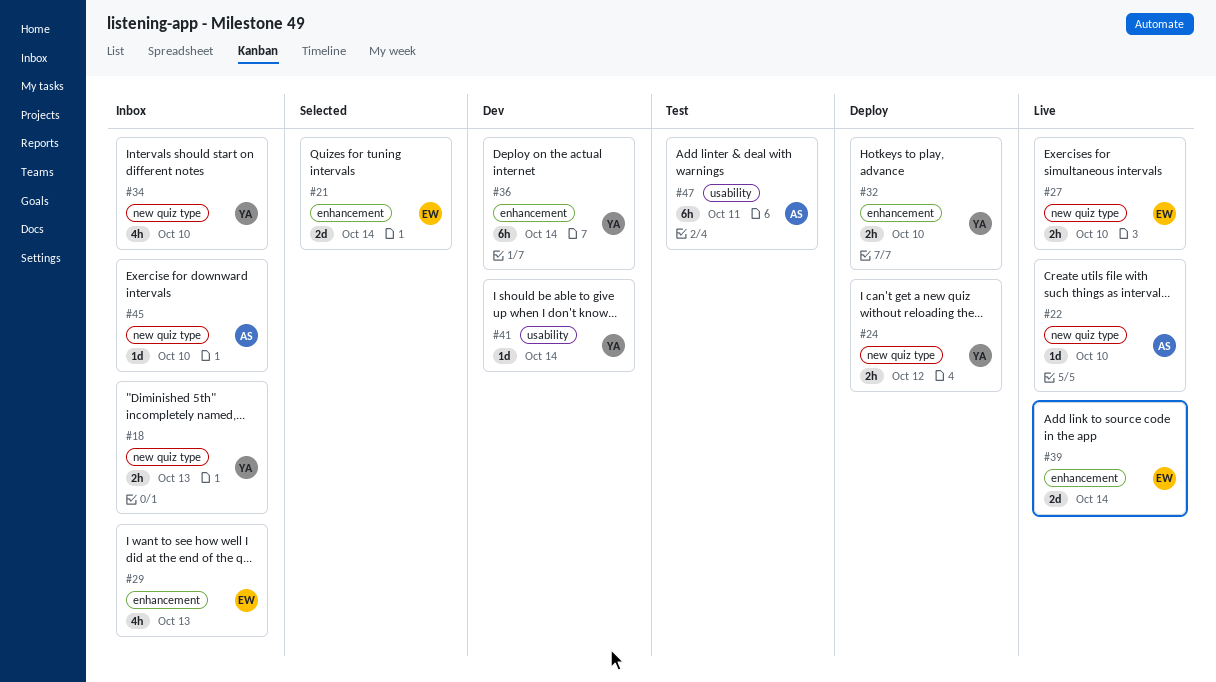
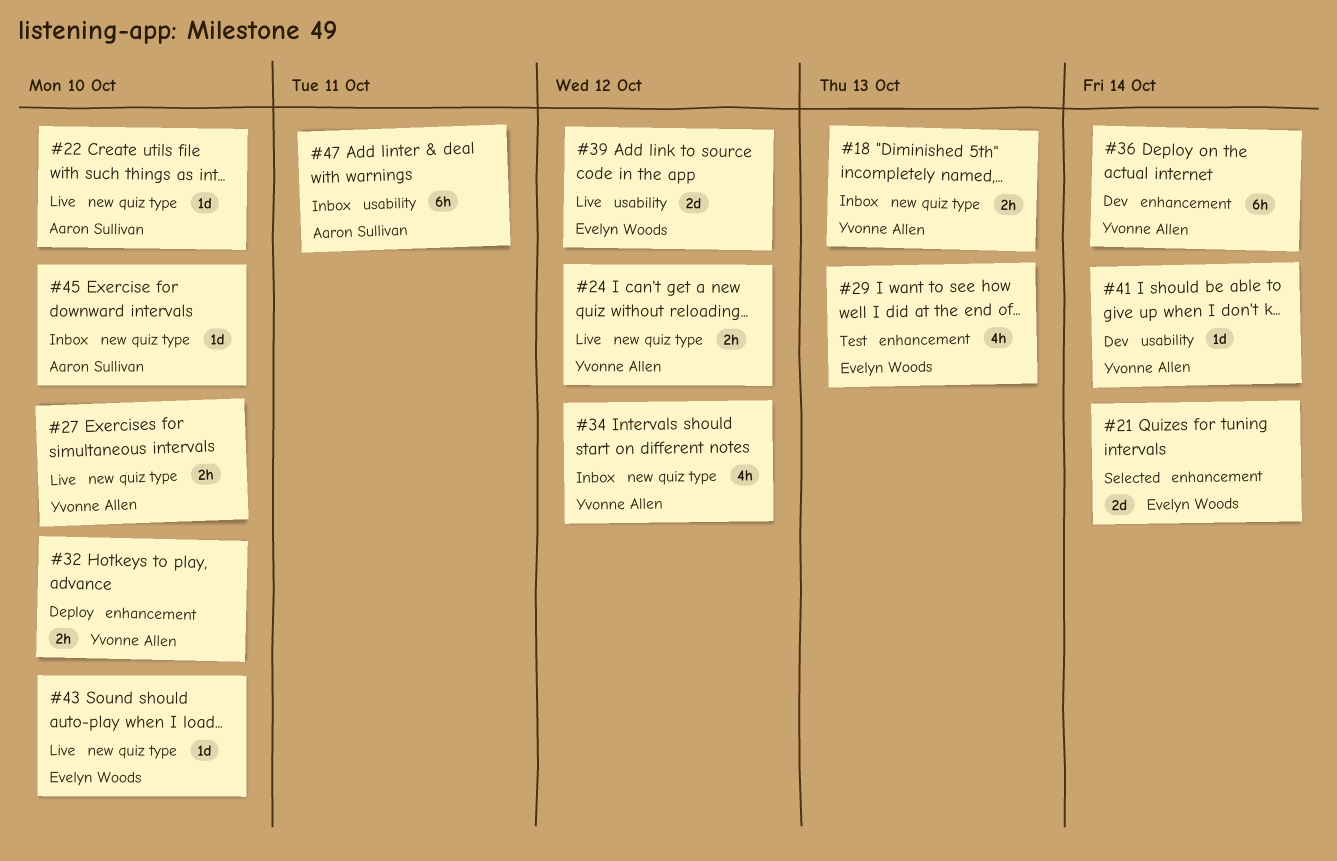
#24, status: Deploy -> Live
#27, owner: Evelyn Woods -> Yvonne Allen
#29, status: Inbox -> Test
#34, due: Oct 10 -> Oct 12
#39, label: enhancement -> usability
#39, due: Oct 14 -> Oct 12
#43: none -> present
#47, status: Test -> Inbox

